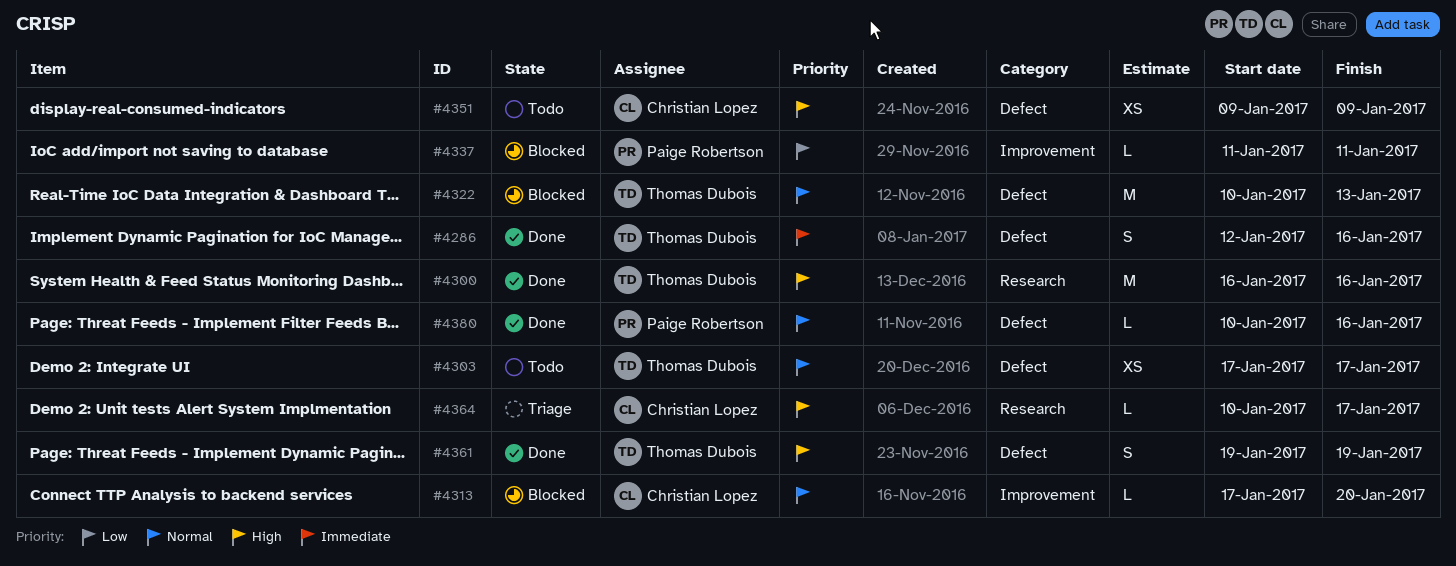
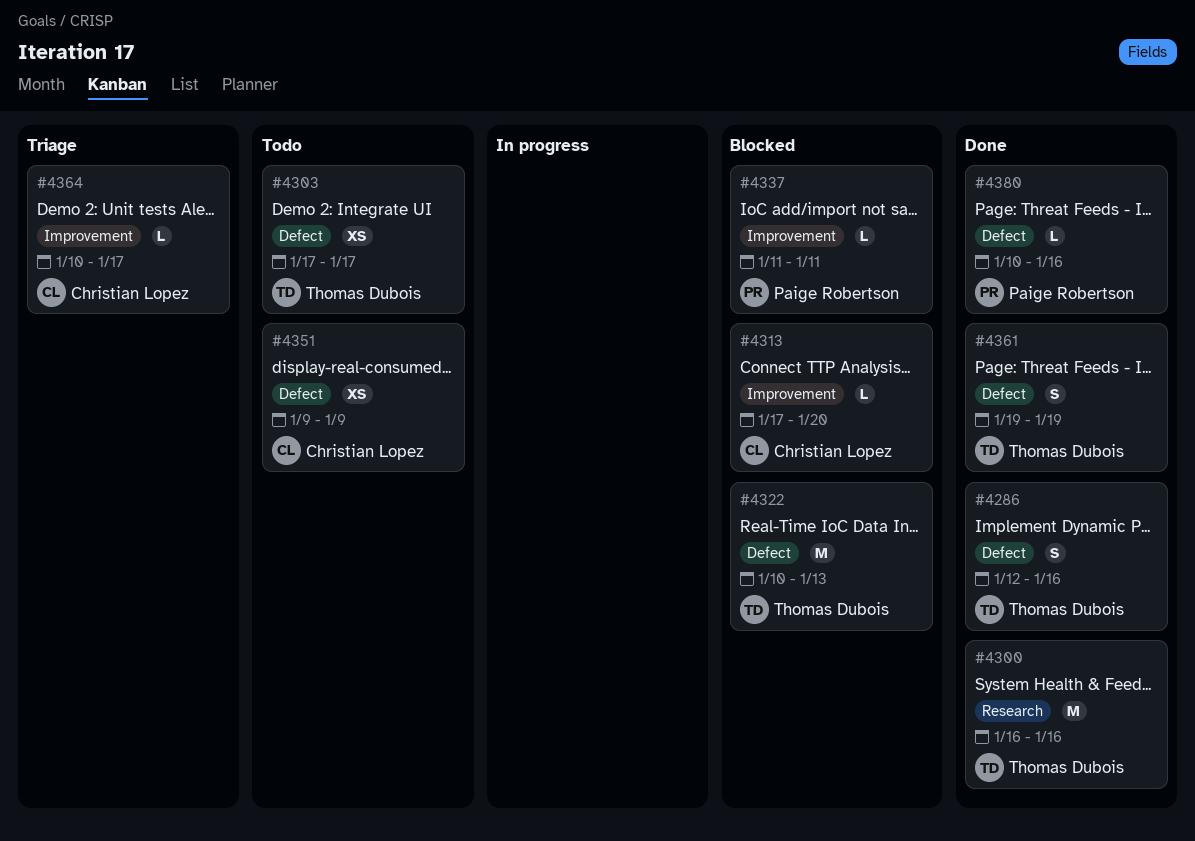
#4364, label: Research -> Improvement

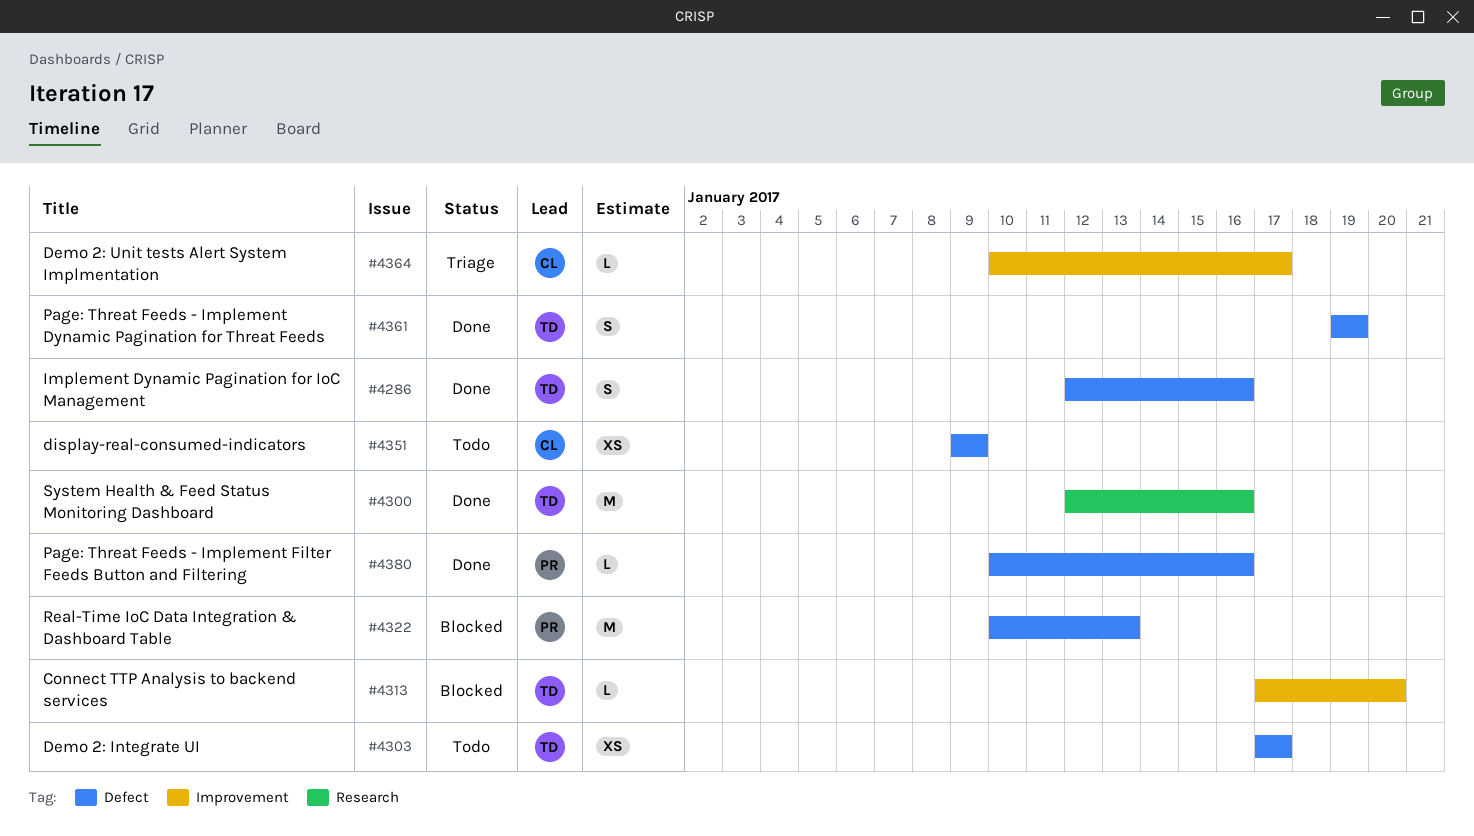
#4300, start: Jan 16 -> Jan 12
#4313, owner: Christian Lopez -> Thomas Dubois
#4322, owner: Thomas Dubois -> Paige Robertson
#4337: present -> none

